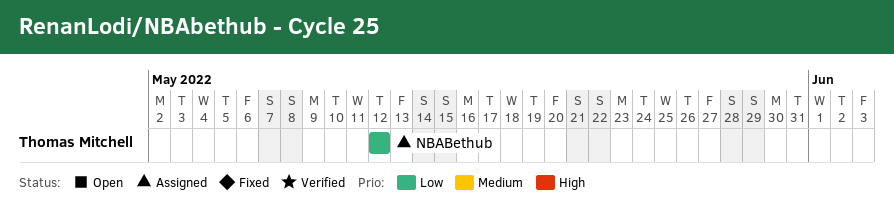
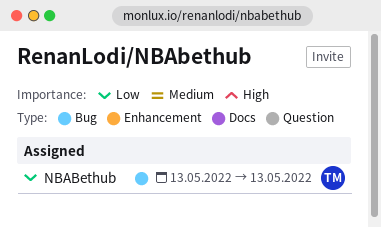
NBABethub, start: May 12 -> May 13
NBABethub, due: May 12 -> May 13

